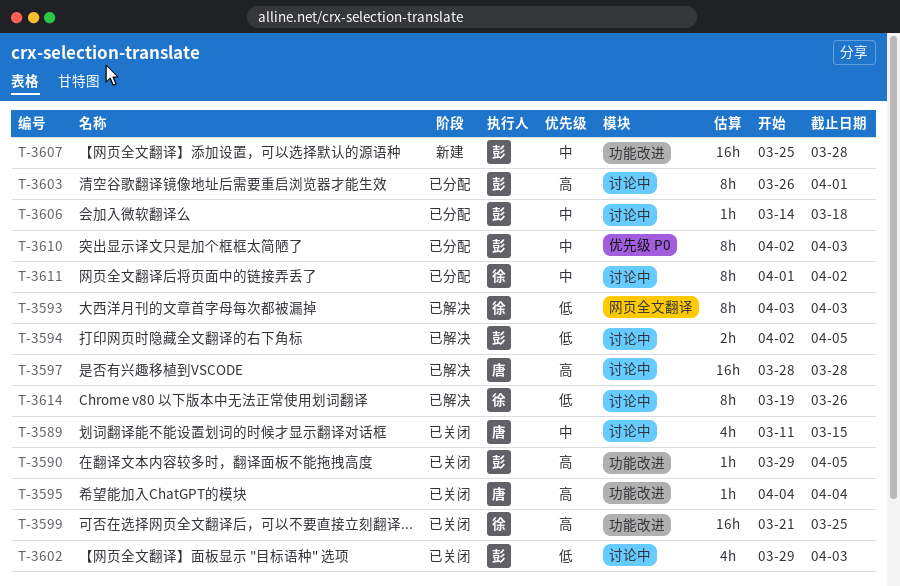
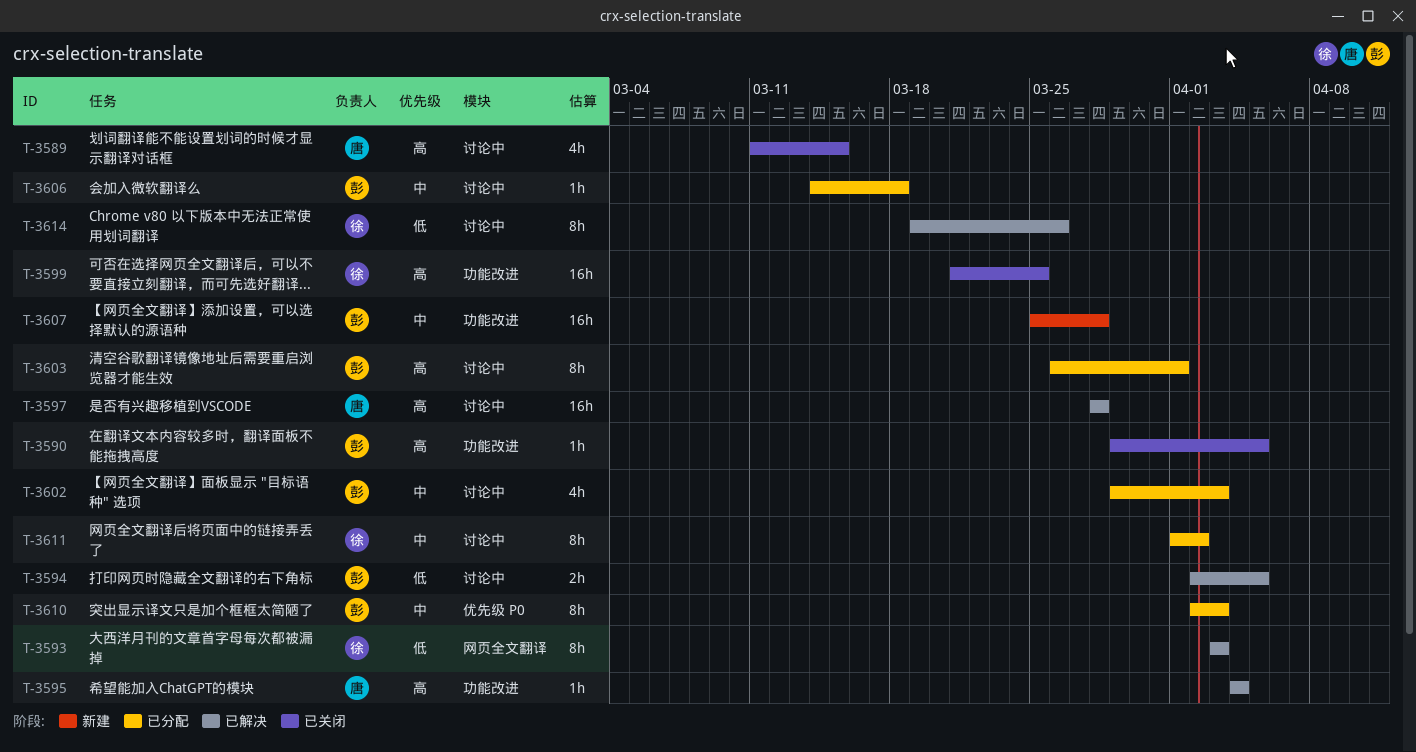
T-3589, priority: 中 -> 高
T-3595, status: 已关闭 -> 已解决
T-3602, status: 已关闭 -> 已分配
T-3602, priority: 低 -> 中

